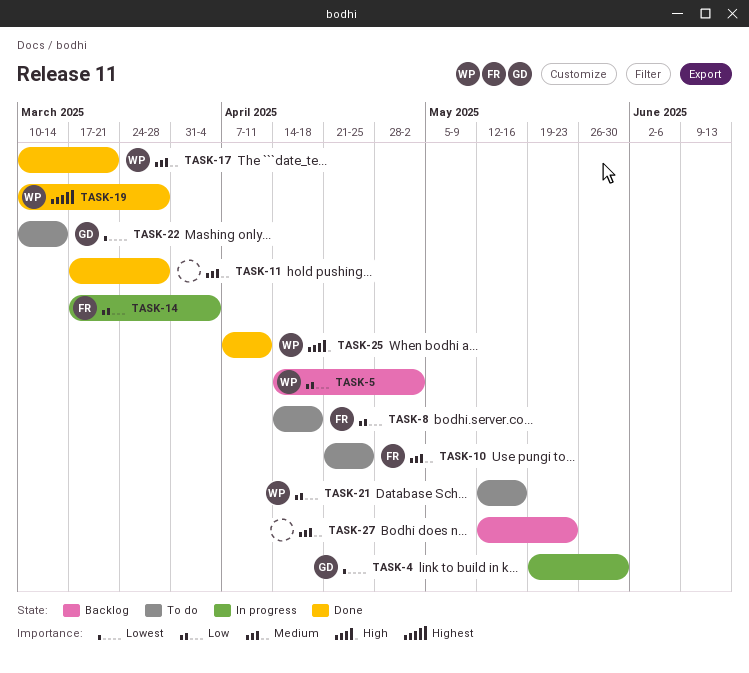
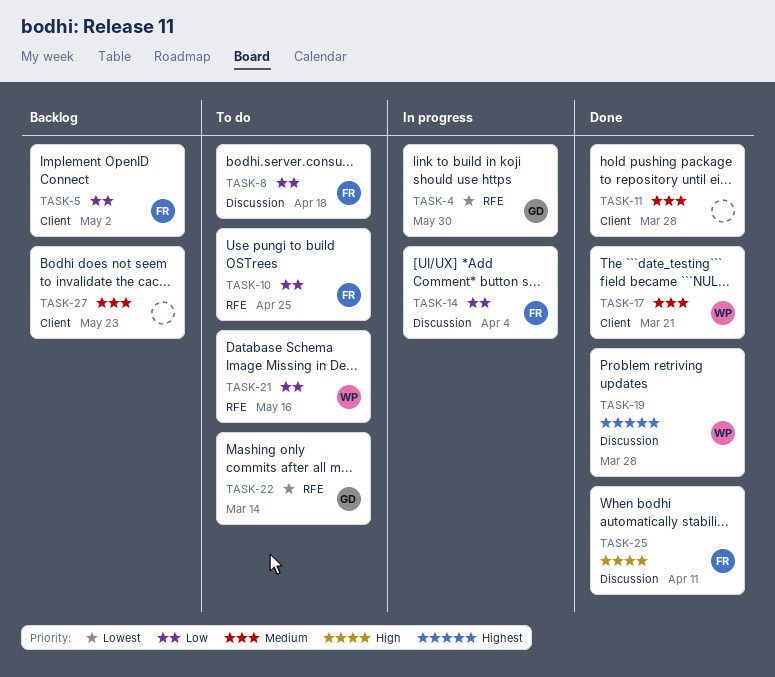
TASK-5, owner: WP -> FR
TASK-10, priority: Medium -> Low
TASK-25, owner: WP -> FR

